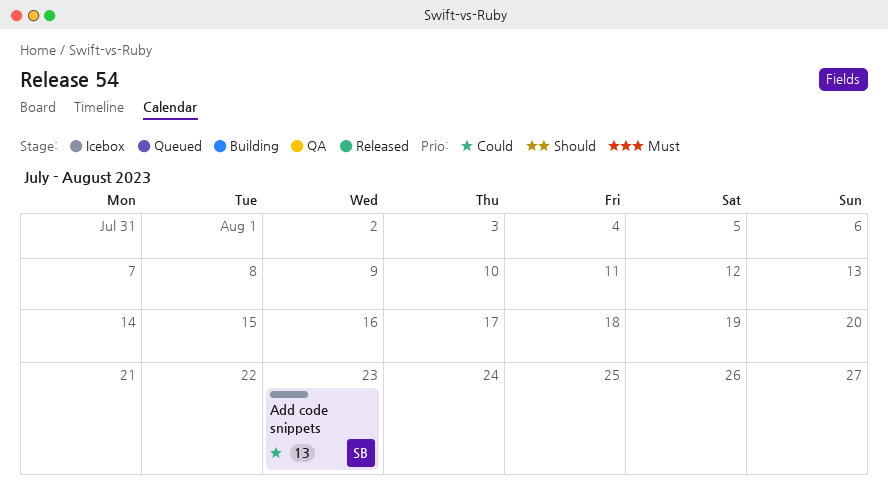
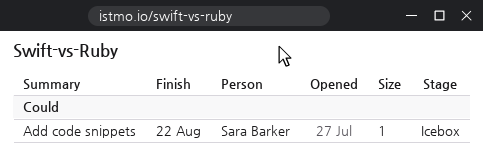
Add code snippets, estimate: 13 -> 1
Add code snippets, due: Aug 23 -> Aug 22

